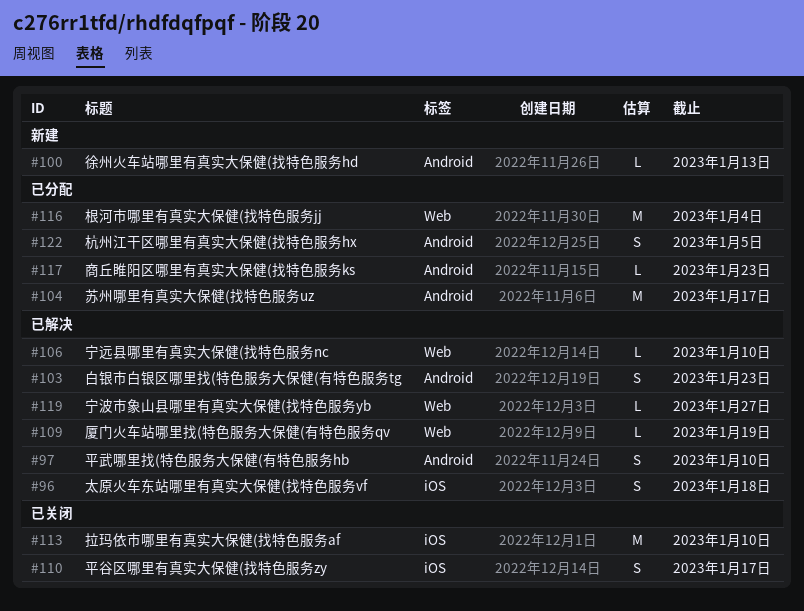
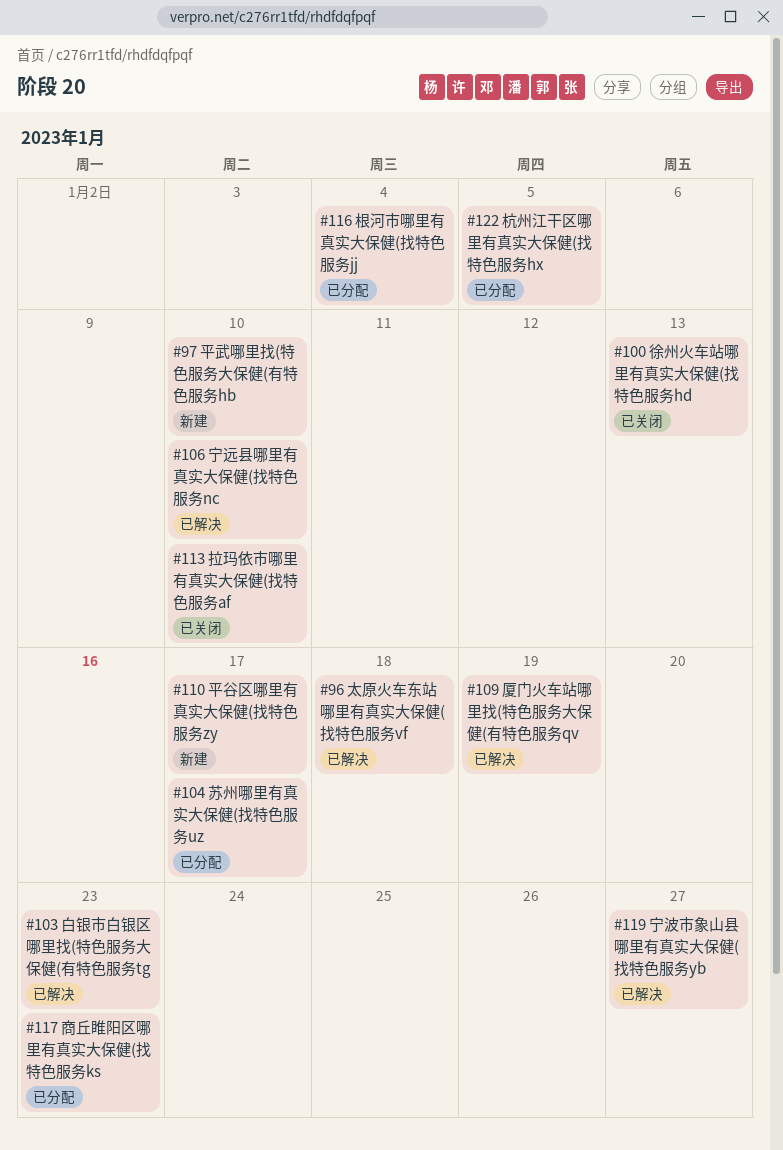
#97, status: 已解决 -> 新建
#100, status: 新建 -> 已关闭
#110, status: 已关闭 -> 新建

